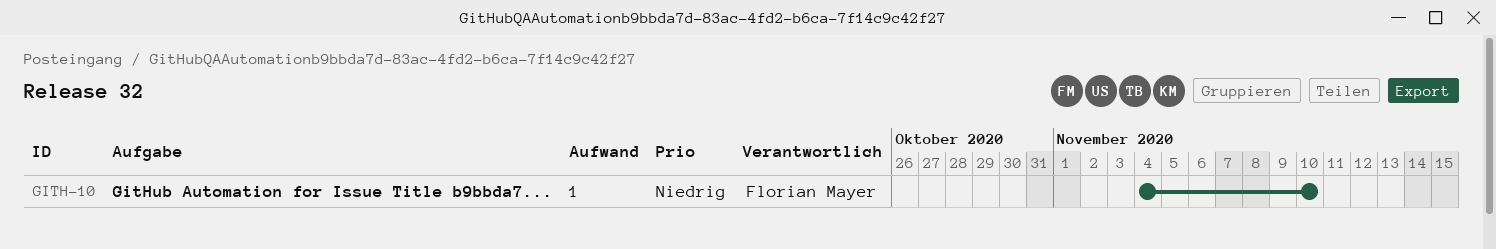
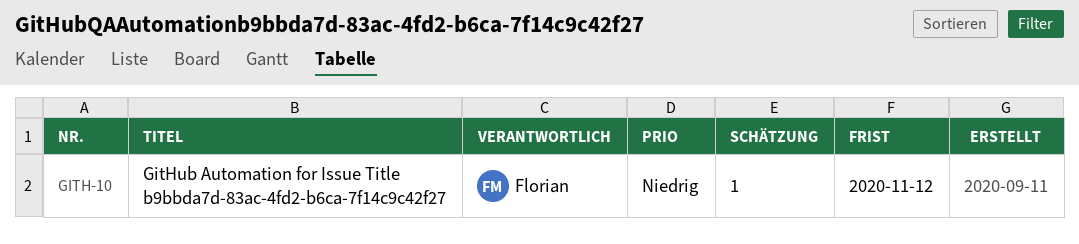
GITH-10, due: Nov 10 -> Nov 12

